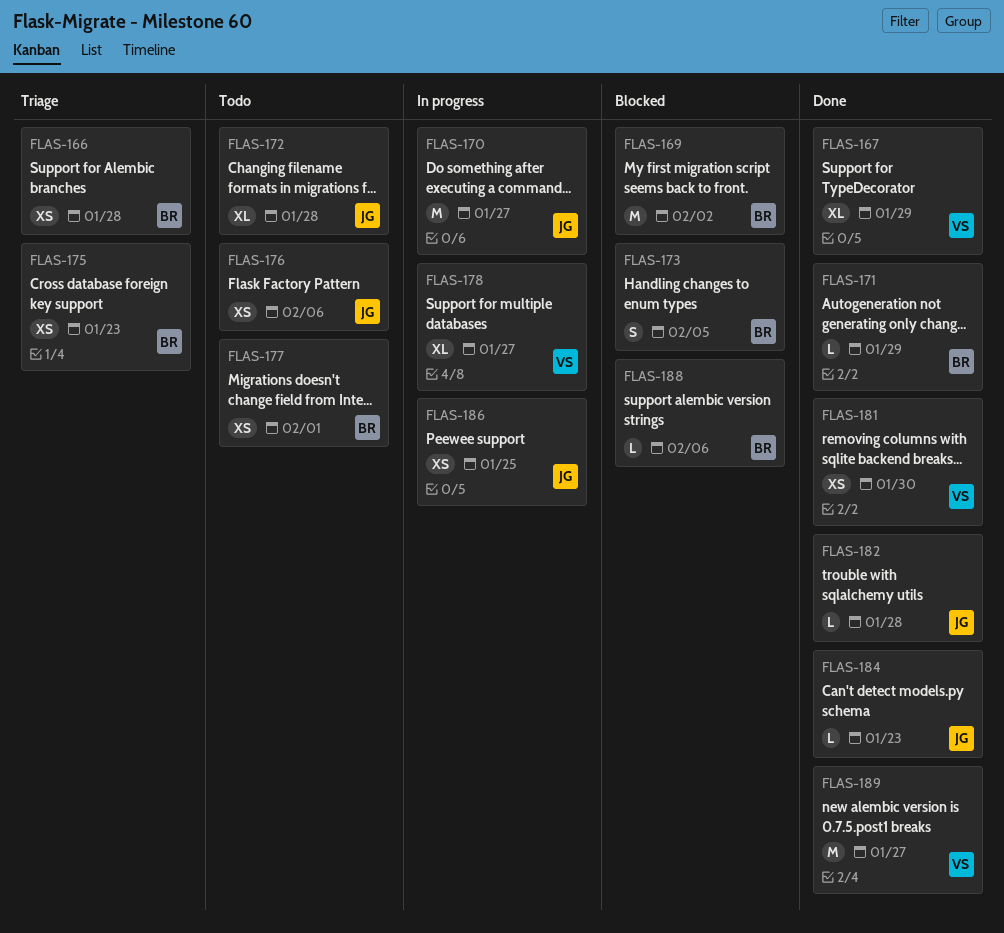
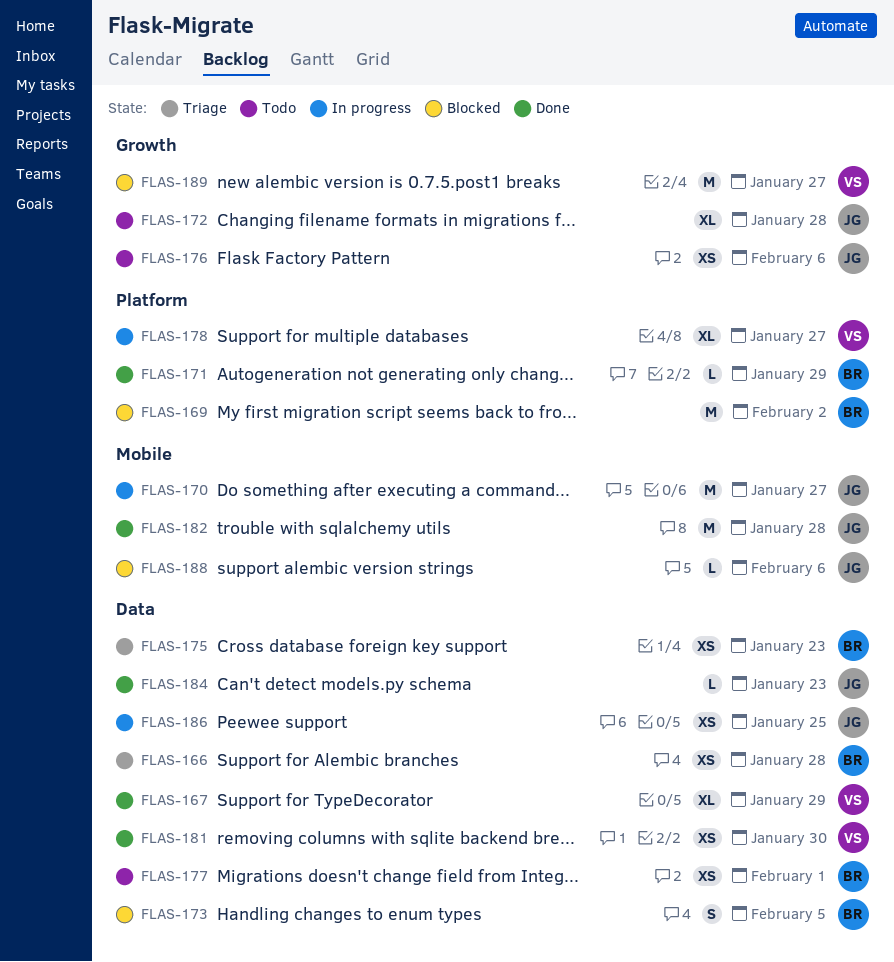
FLAS-182, estimate: L -> M
FLAS-188, owner: BR -> JG
FLAS-189, status: Done -> Blocked

